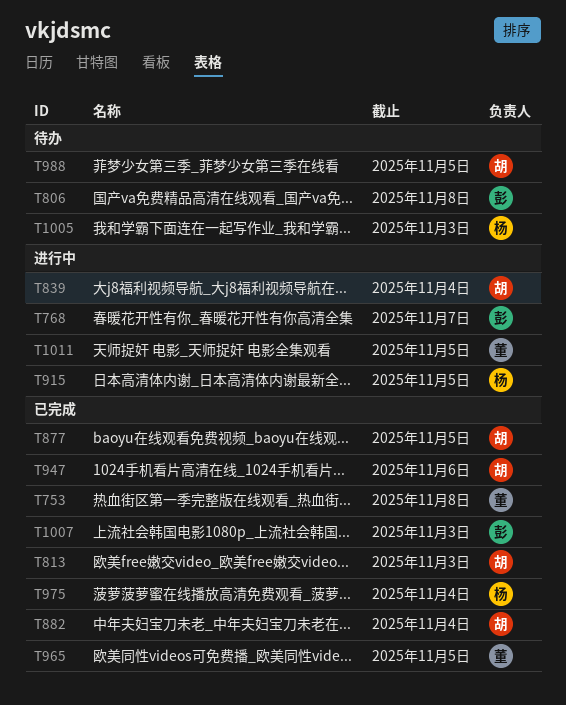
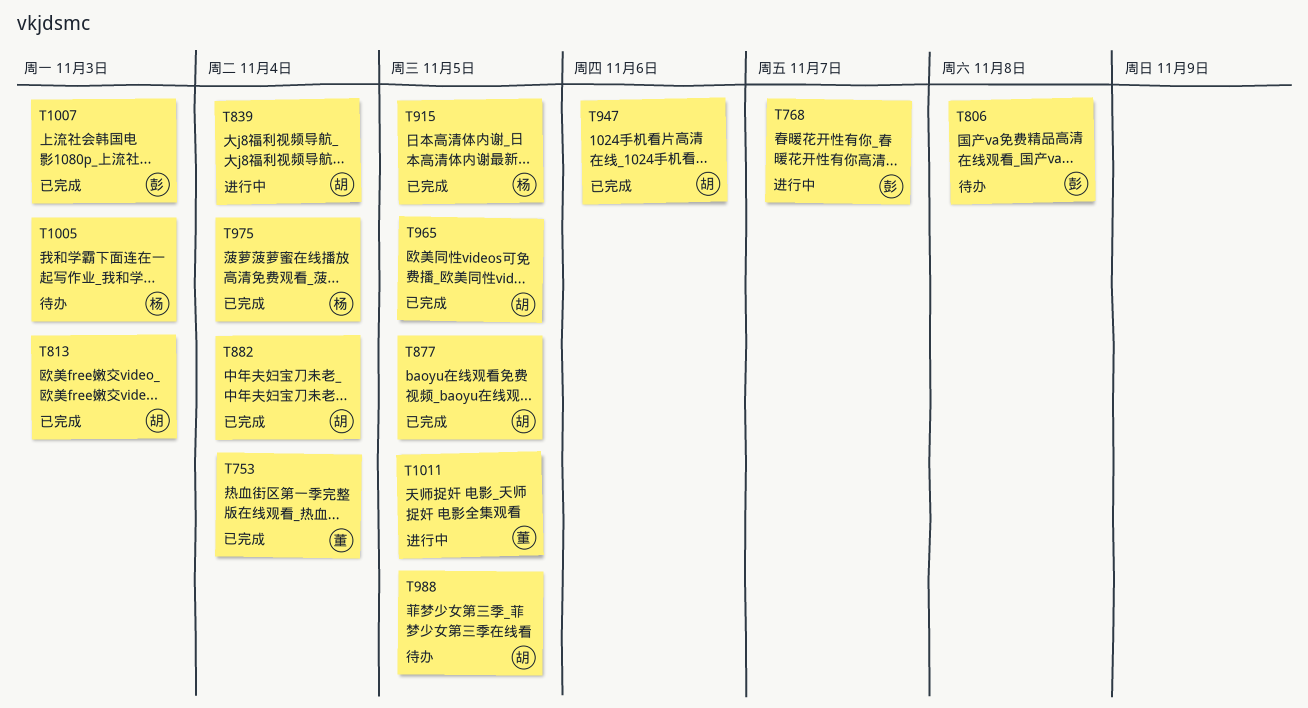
T753, due: Nov 8 -> Nov 4
T915, status: 进行中 -> 已完成
T965, owner: 董 -> 胡

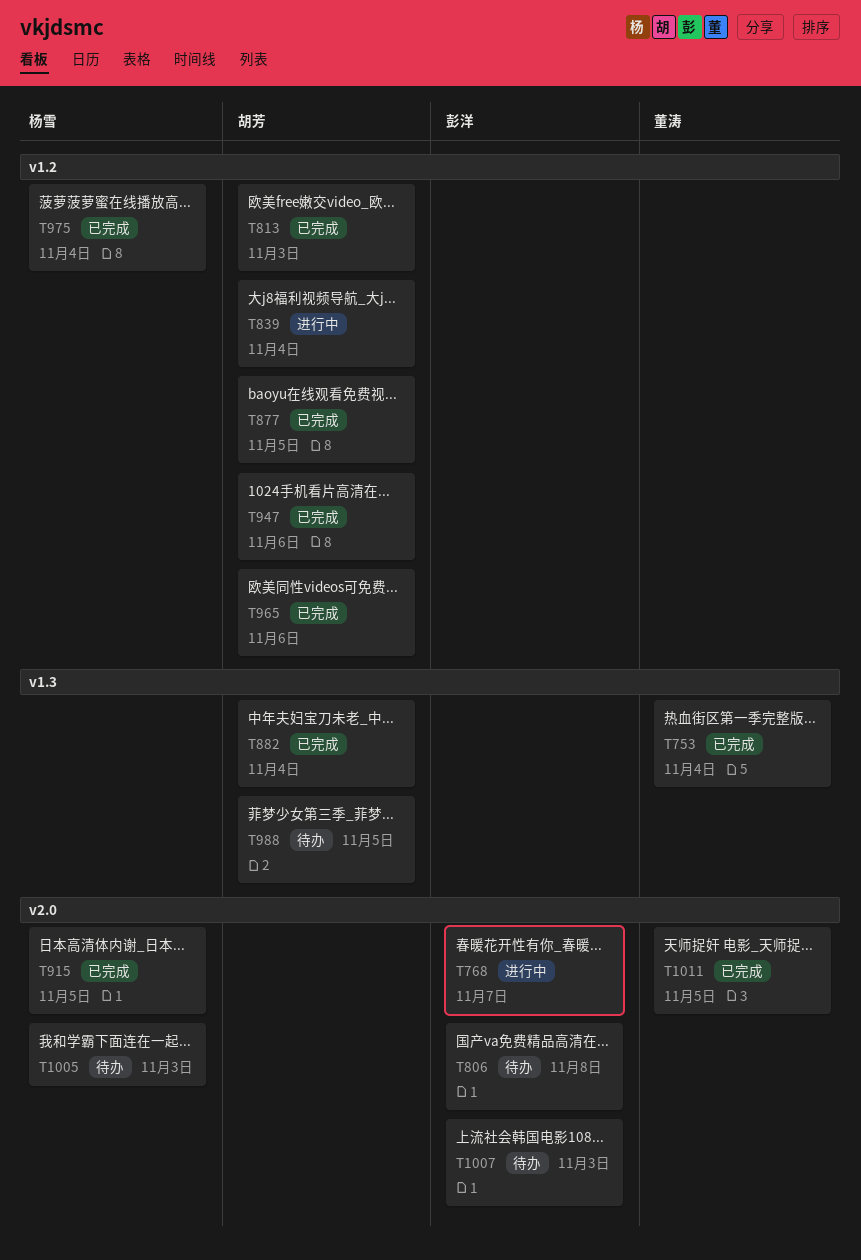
T965, due: Nov 5 -> Nov 6
T1007, status: 已完成 -> 待办
T1011, status: 进行中 -> 已完成

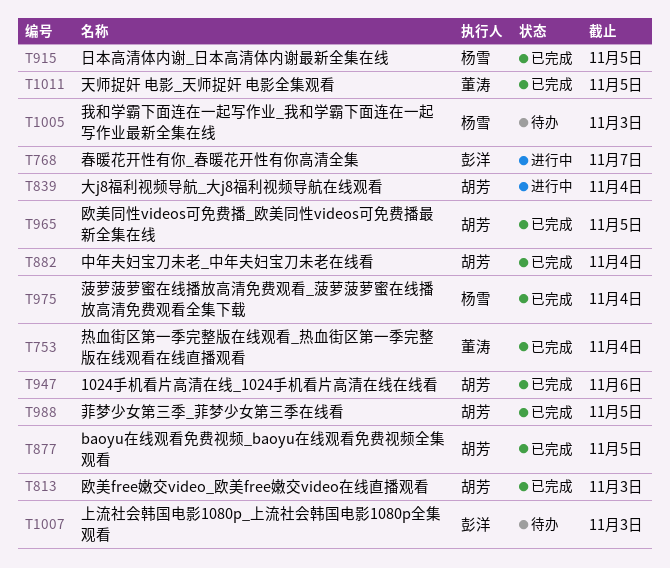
T806: present -> none
T965, due: Nov 6 -> Nov 5
T988, status: 待办 -> 已完成

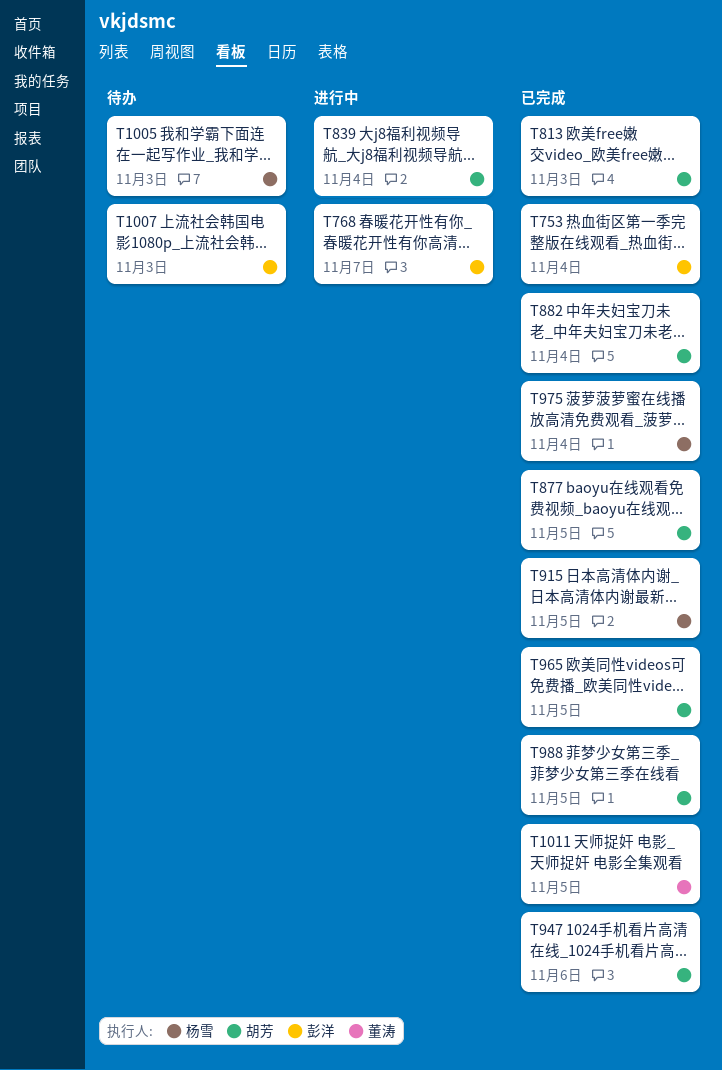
T753, owner: 董涛 -> 彭洋

